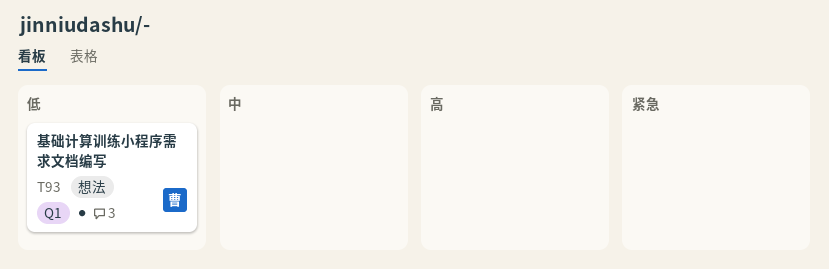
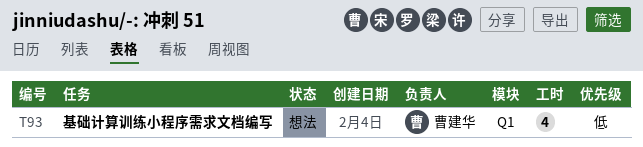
T93, estimate: 1 -> 4

